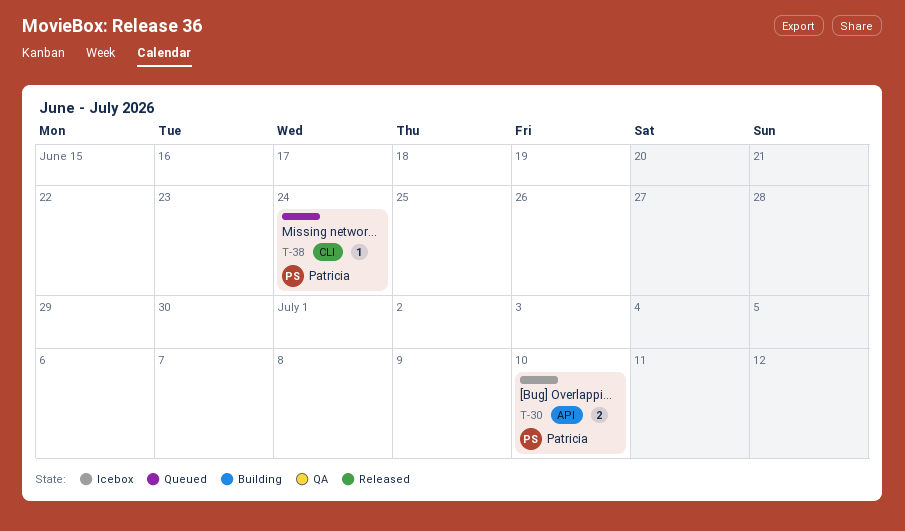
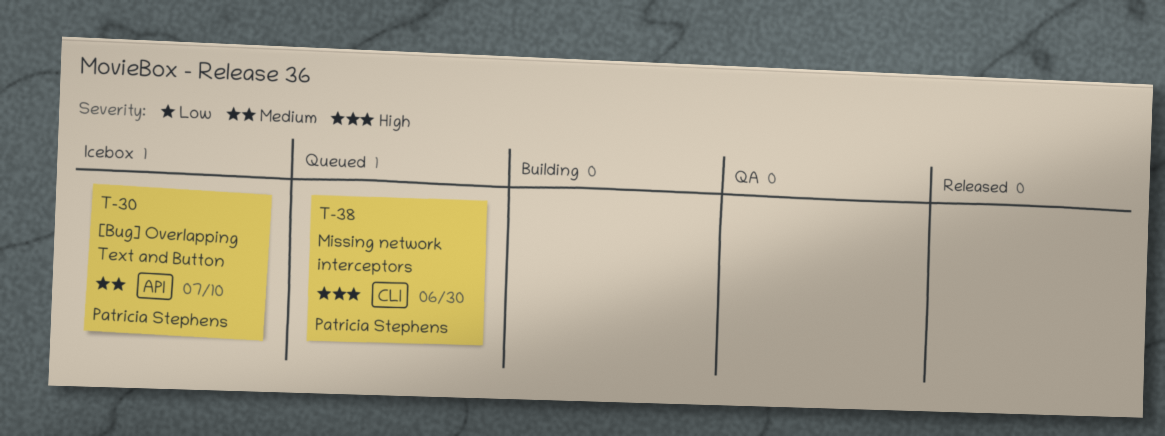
T-38, due: Jun 24 -> Jun 30

